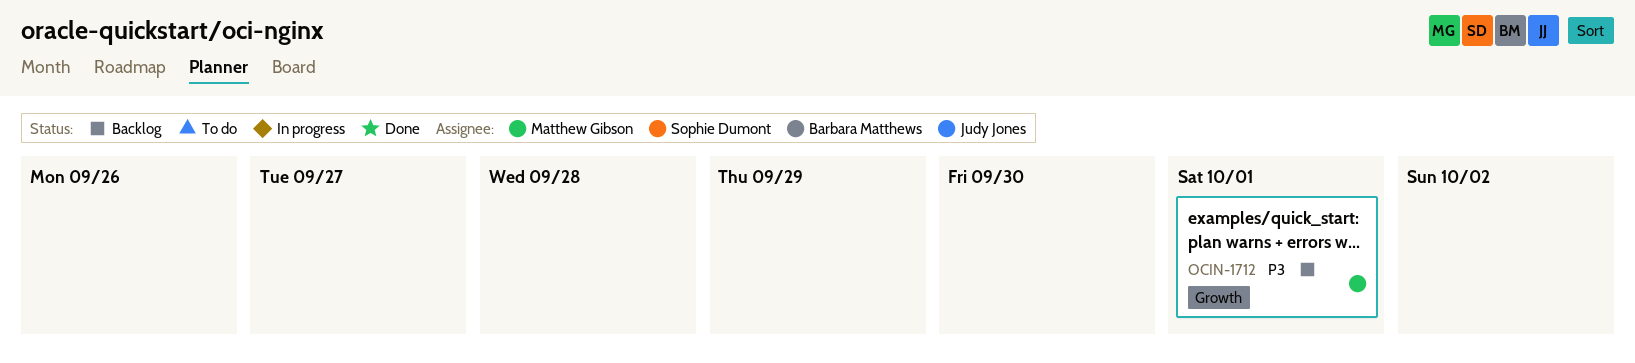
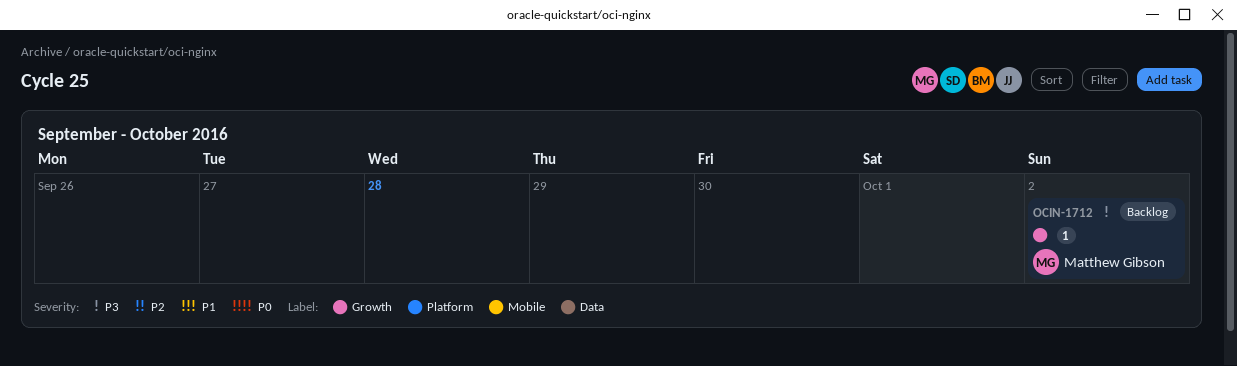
OCIN-1712, day: Oct 1 -> Oct 2

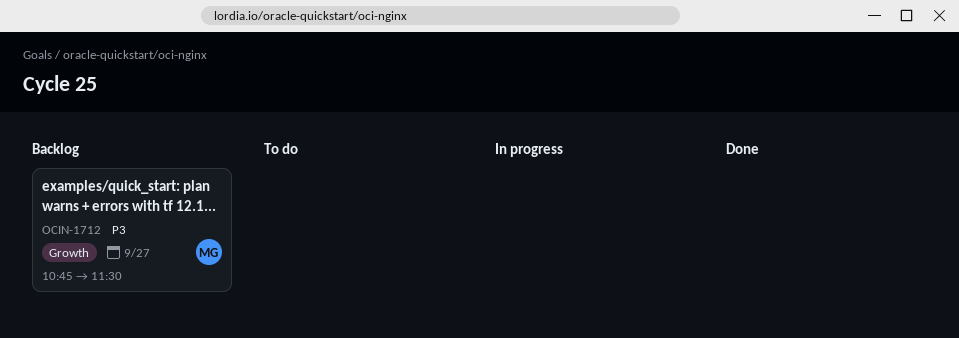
OCIN-1712, day: Oct 2 -> Sep 27

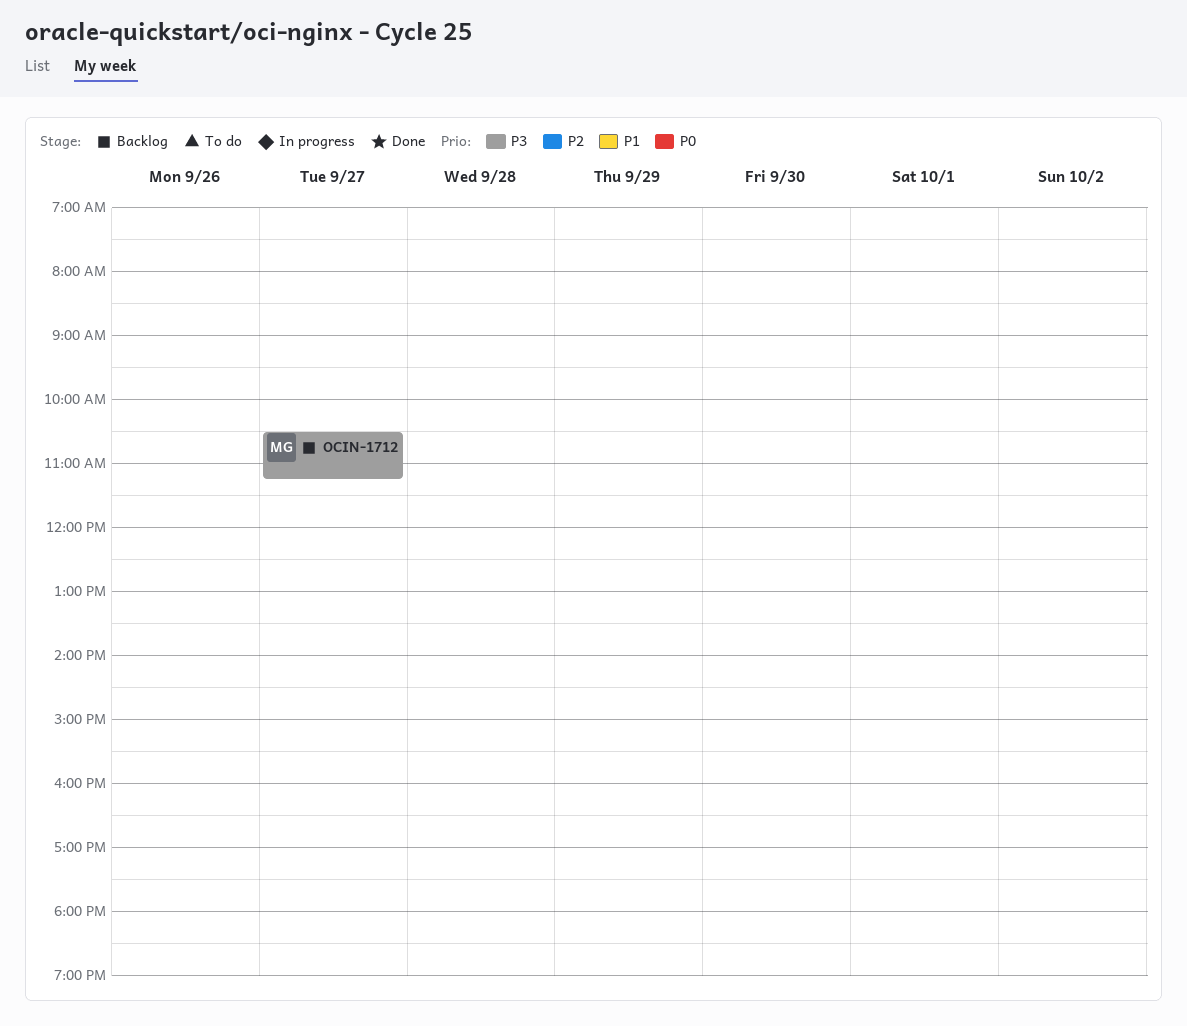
OCIN-1712, begins: 10:45 -> 10:30
OCIN-1712, ends: 11:30 -> 11:15

